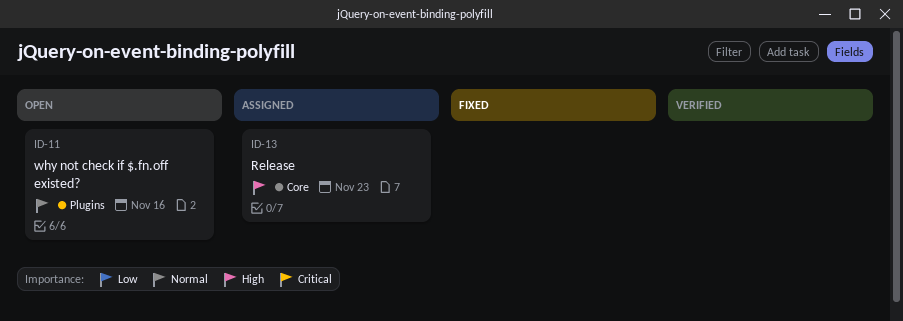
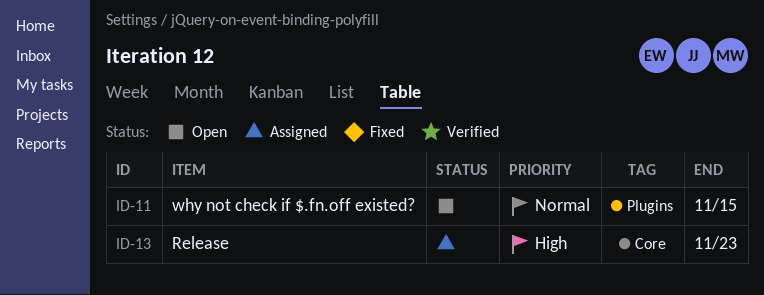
ID-11, due: Nov 16 -> Nov 15

